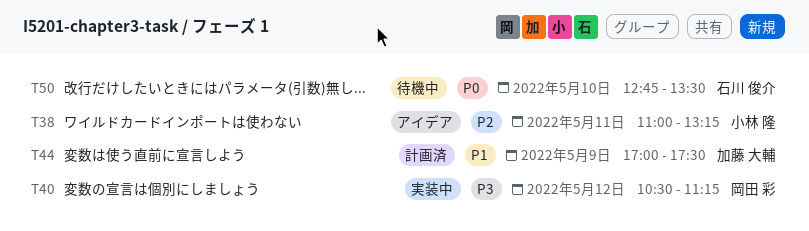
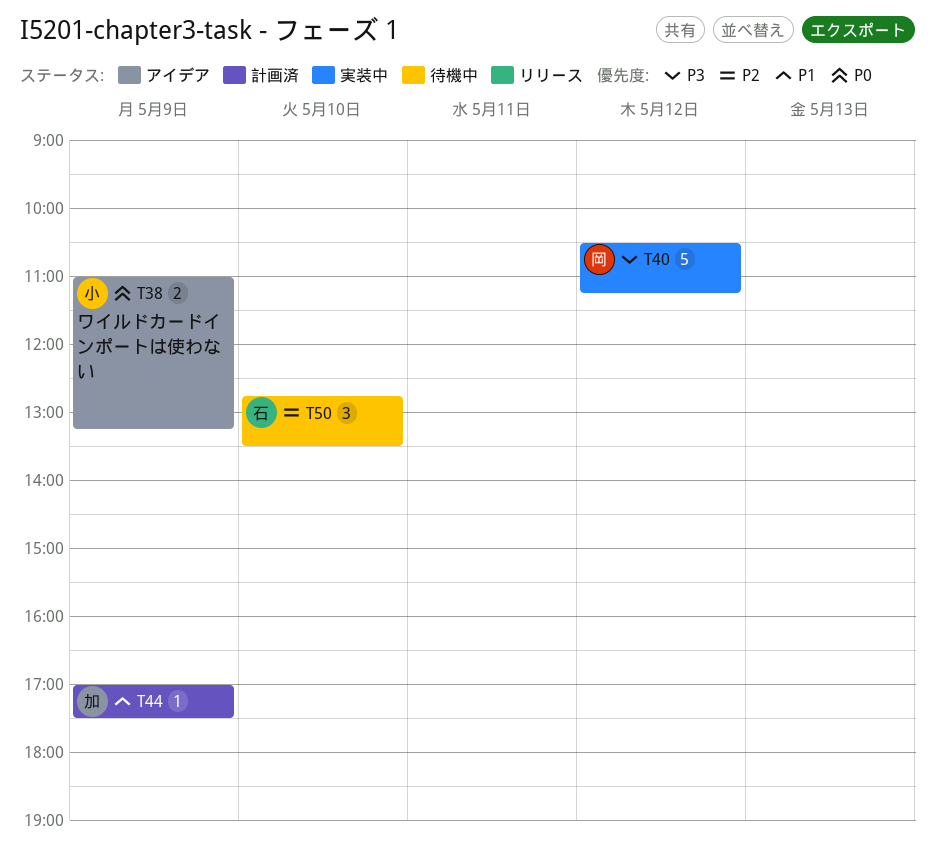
T38, priority: P2 -> P0
T38, day: May 11 -> May 9
T50, priority: P0 -> P2

